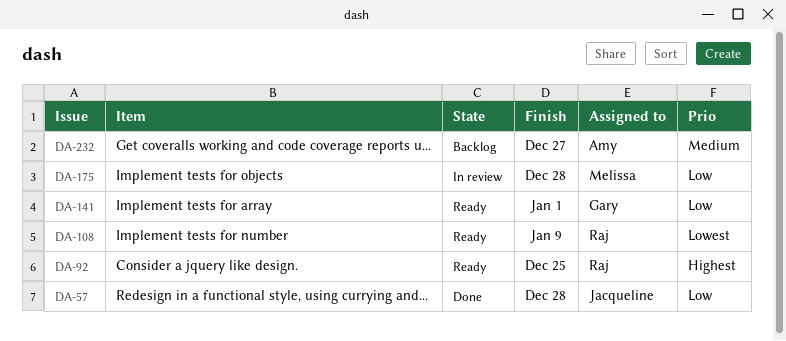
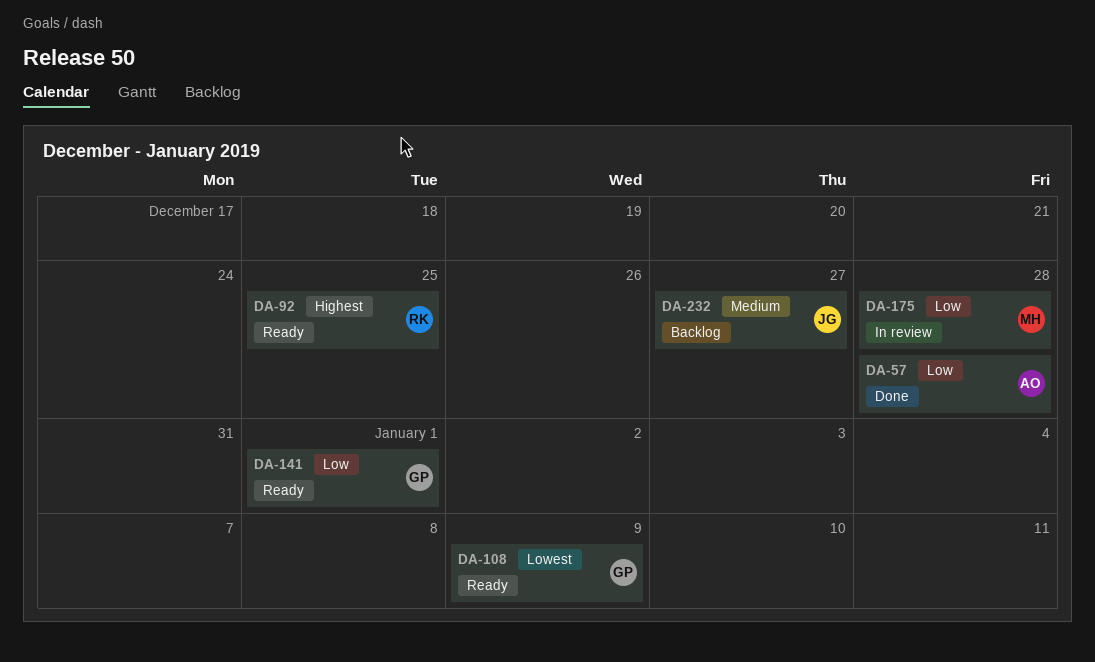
DA-57, owner: Jacqueline -> Amy
DA-108, owner: Raj -> Gary
DA-232, owner: Amy -> Jacqueline

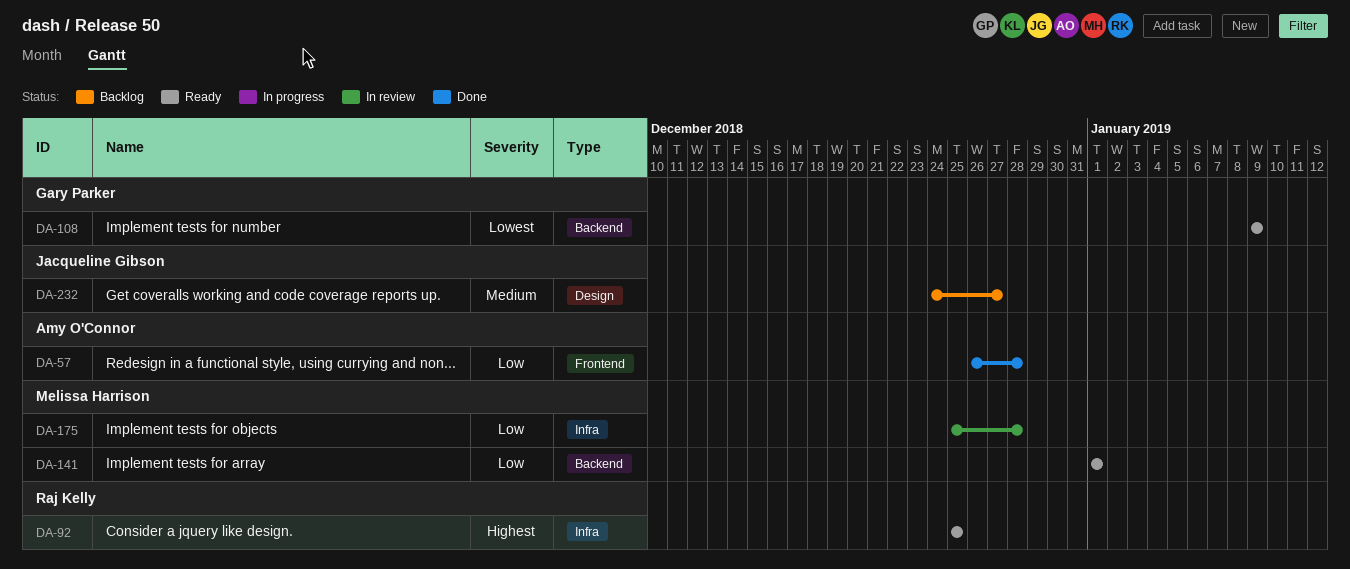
DA-141, owner: Gary Parker -> Melissa Harrison

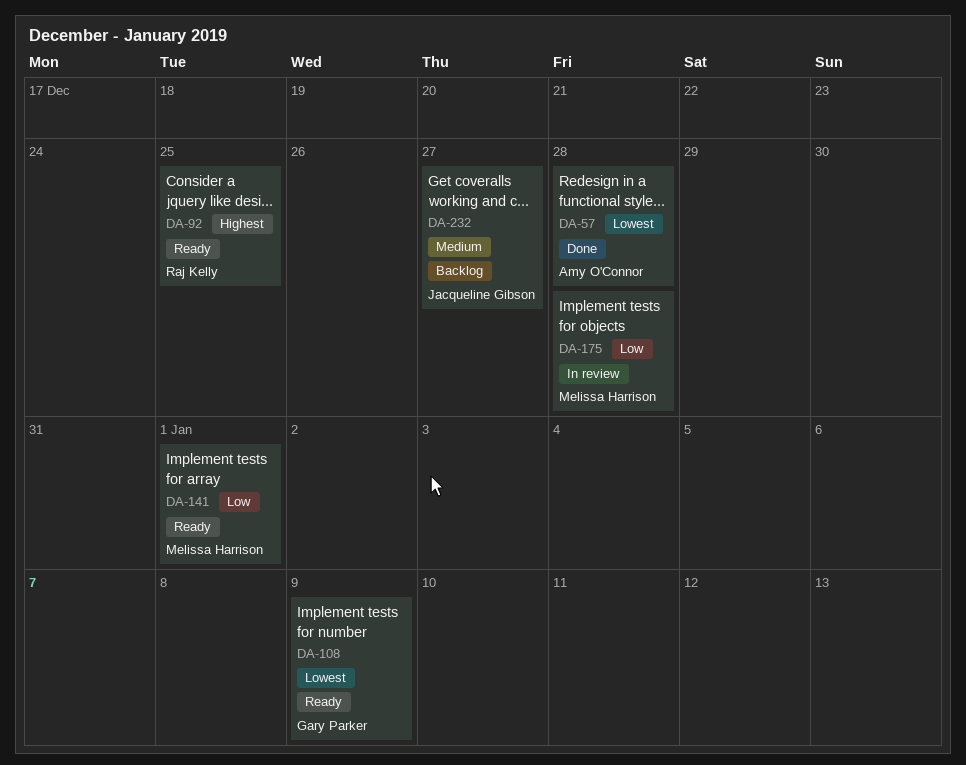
DA-57, priority: Low -> Lowest

